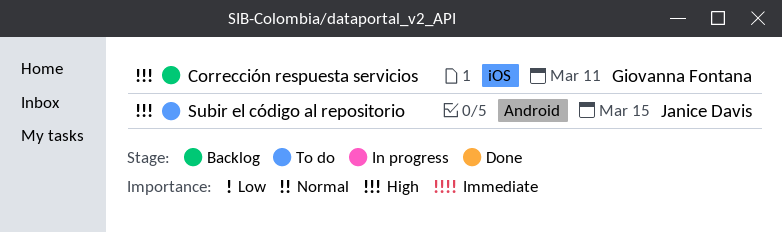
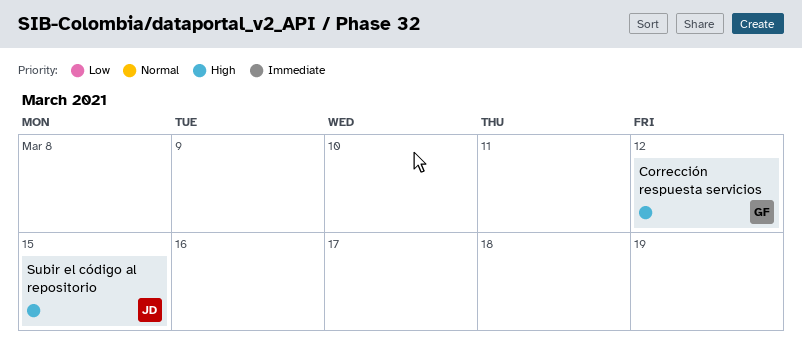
Corrección respuesta servicios, due: Mar 11 -> Mar 12

